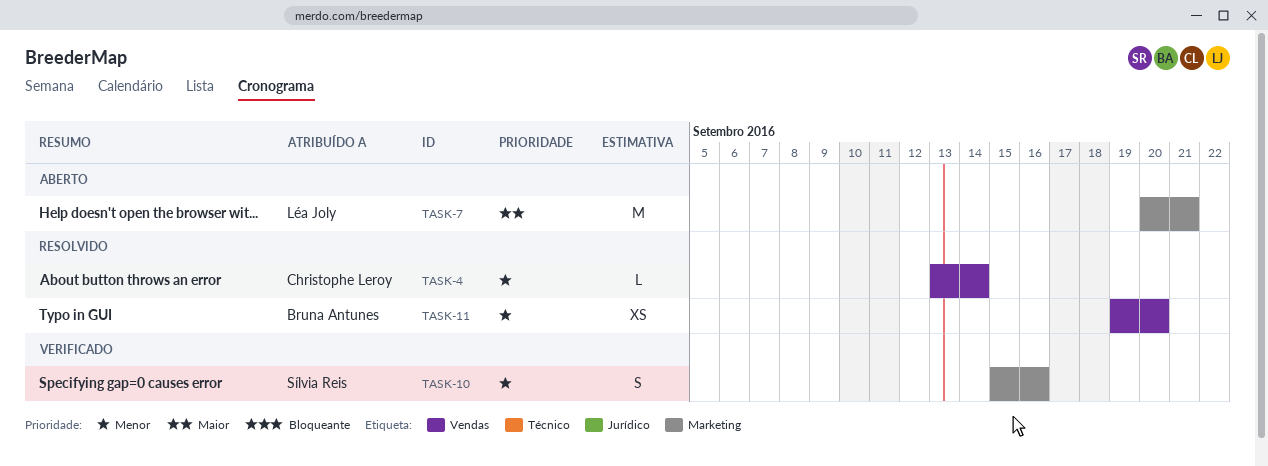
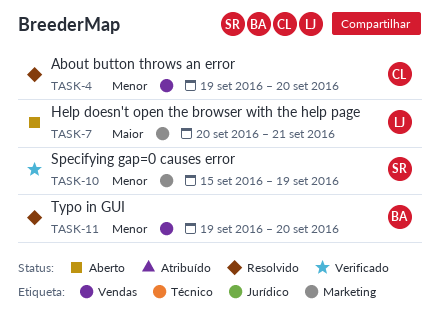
TASK-4, start: Sep 13 -> Sep 19
TASK-4, due: Sep 14 -> Sep 20
TASK-10, due: Sep 16 -> Sep 19

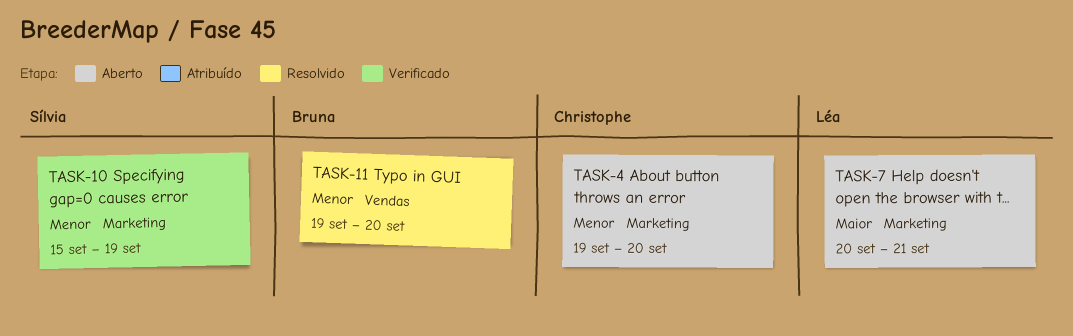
TASK-4, status: Resolvido -> Aberto
TASK-4, label: Vendas -> Marketing

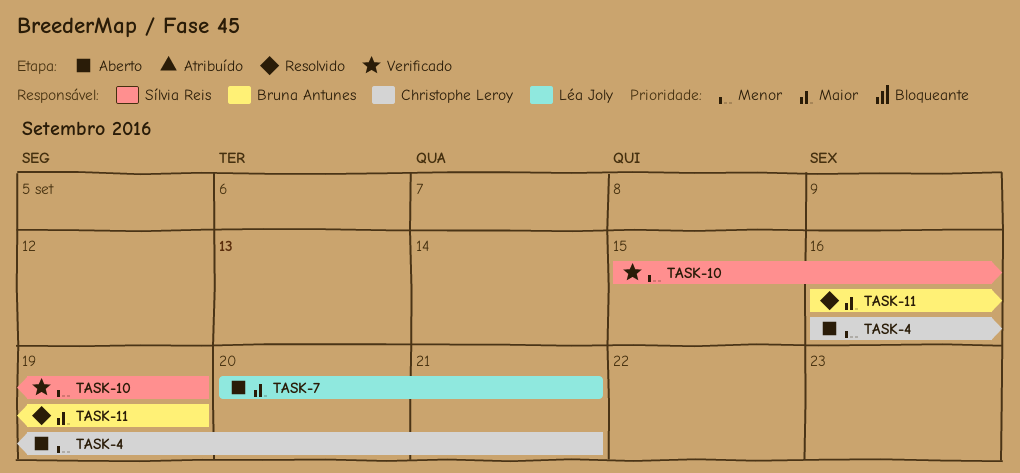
TASK-4, start: Sep 19 -> Sep 16
TASK-4, due: Sep 20 -> Sep 21
TASK-11, priority: Menor -> Maior
TASK-11, start: Sep 19 -> Sep 16
TASK-11, due: Sep 20 -> Sep 19

